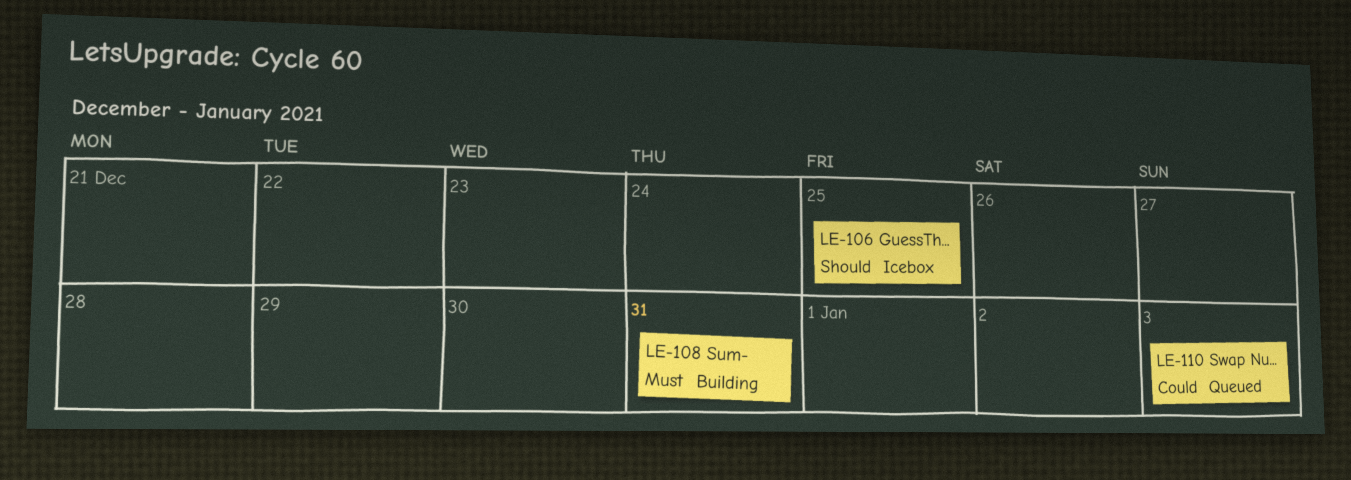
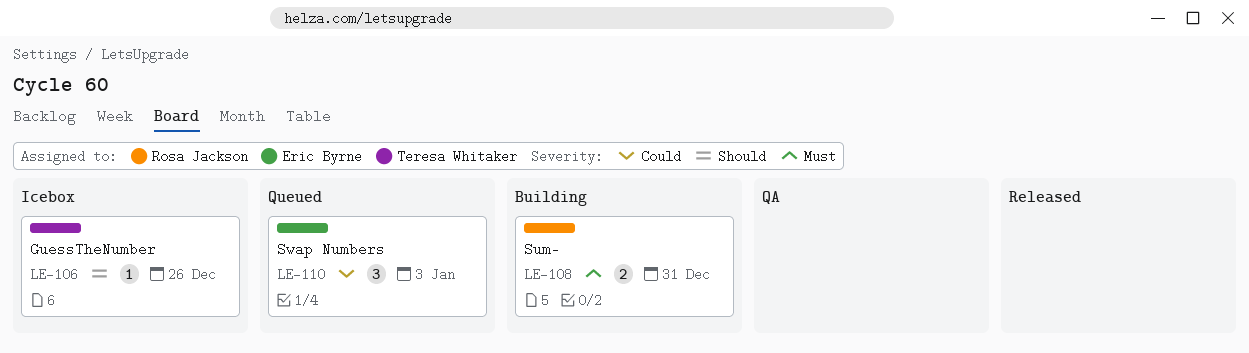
LE-106, due: Dec 25 -> Dec 26

